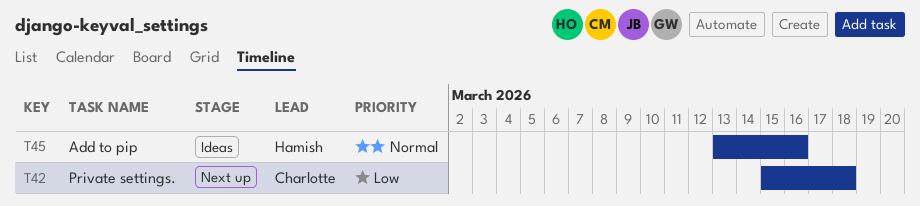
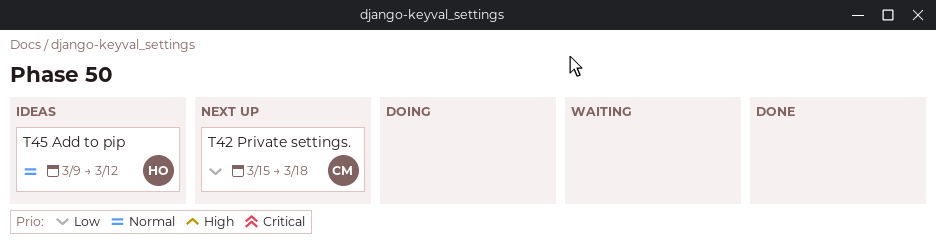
T45, start: Mar 13 -> Mar 9
T45, due: Mar 16 -> Mar 12

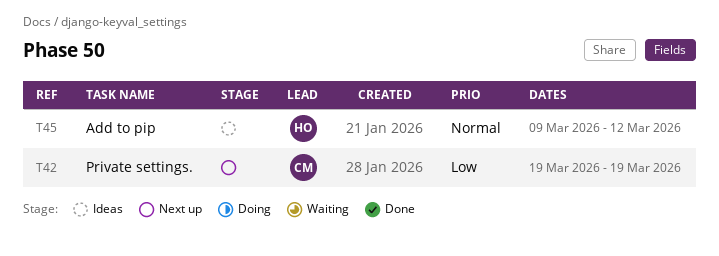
T42, start: Mar 15 -> Mar 19
T42, due: Mar 18 -> Mar 19

